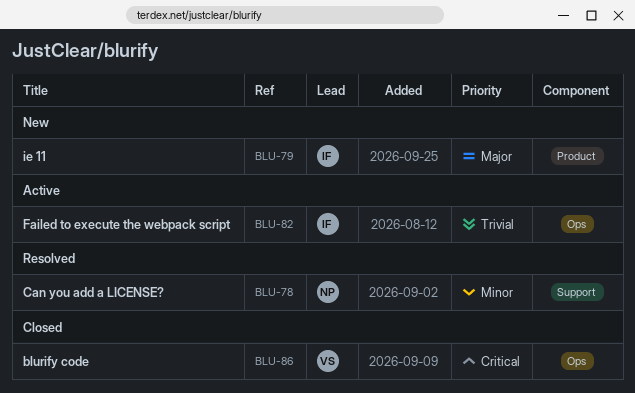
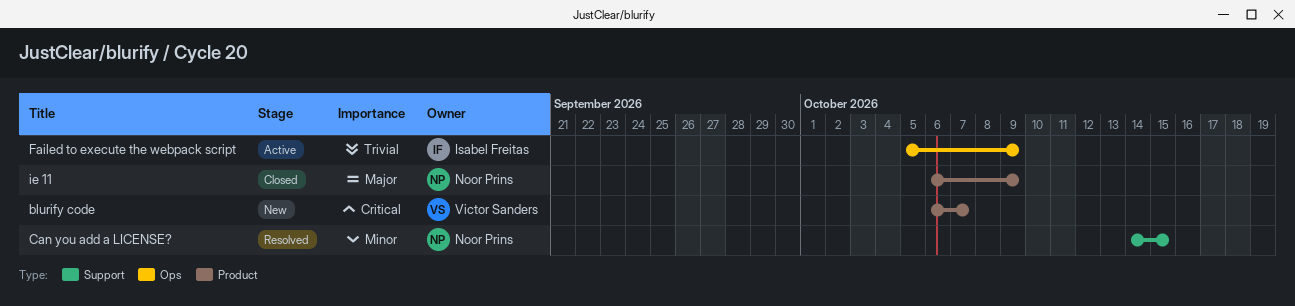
blurify code, status: Closed -> New
blurify code, label: Ops -> Product
ie 11, status: New -> Closed
ie 11, owner: Isabel Freitas -> Noor Prins

